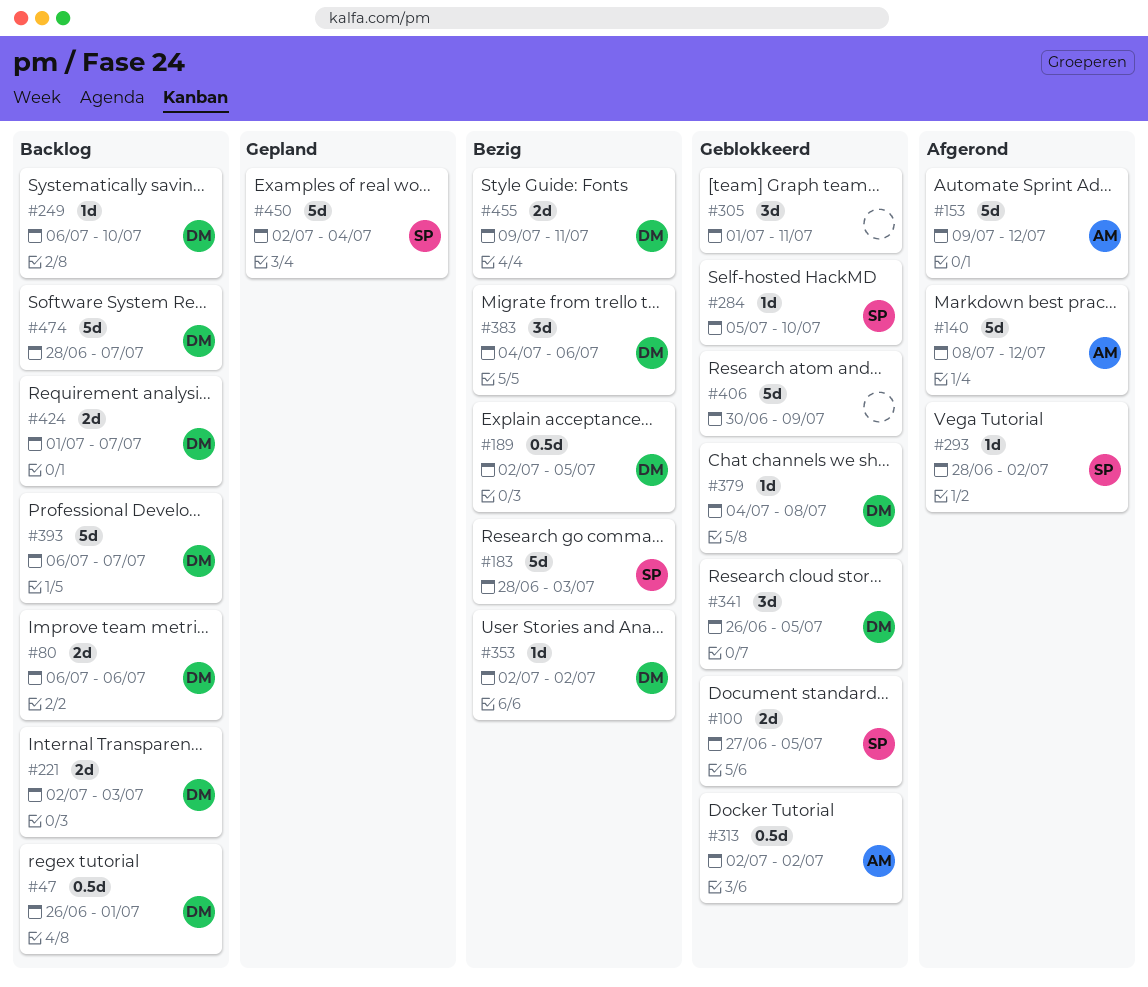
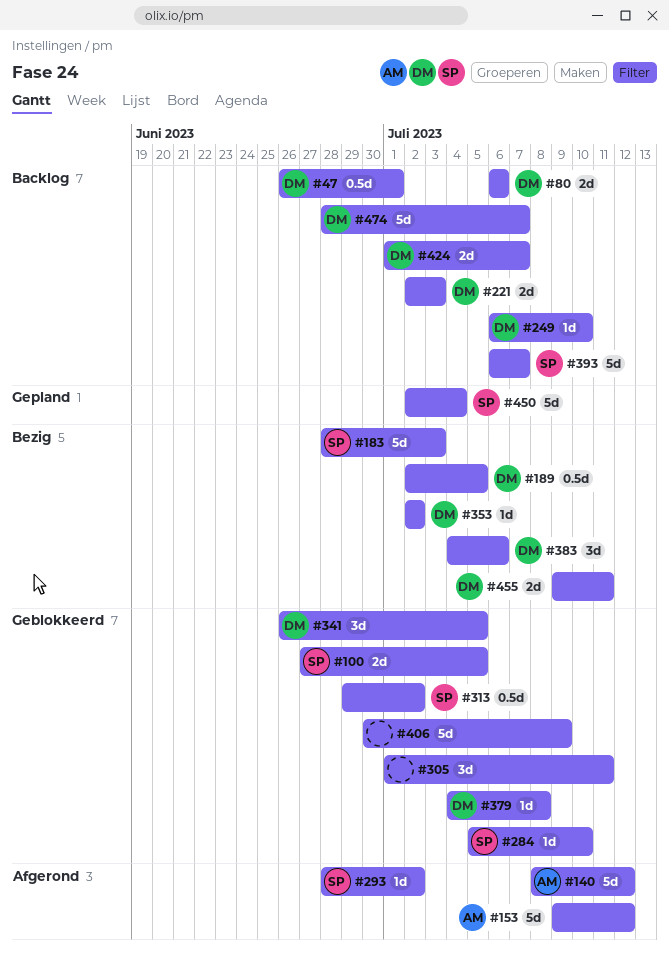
#313, owner: AM -> SP
#313, start: Jul 2 -> Jun 29
#393, owner: DM -> SP

